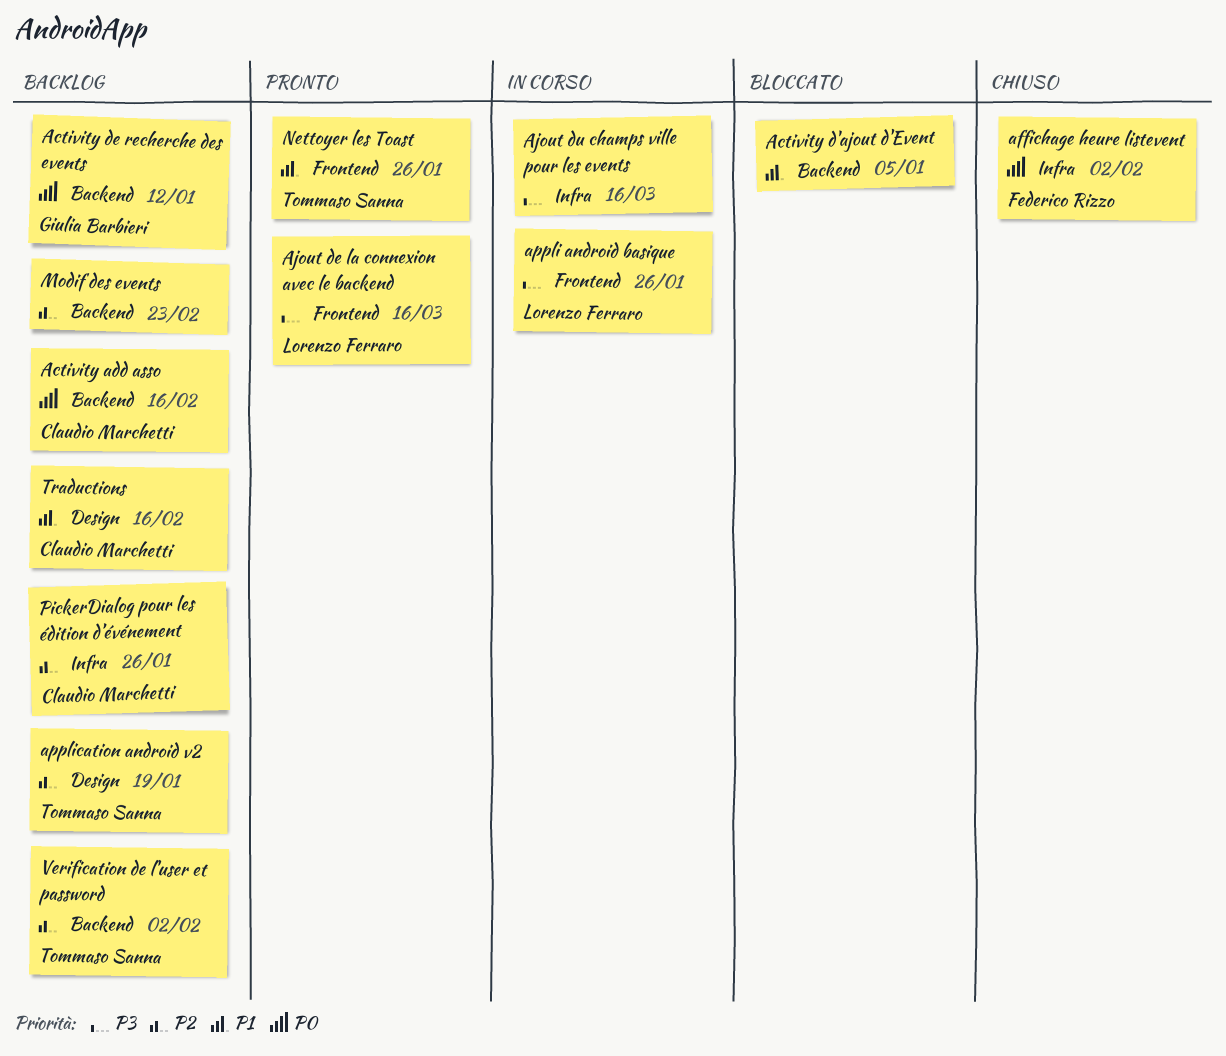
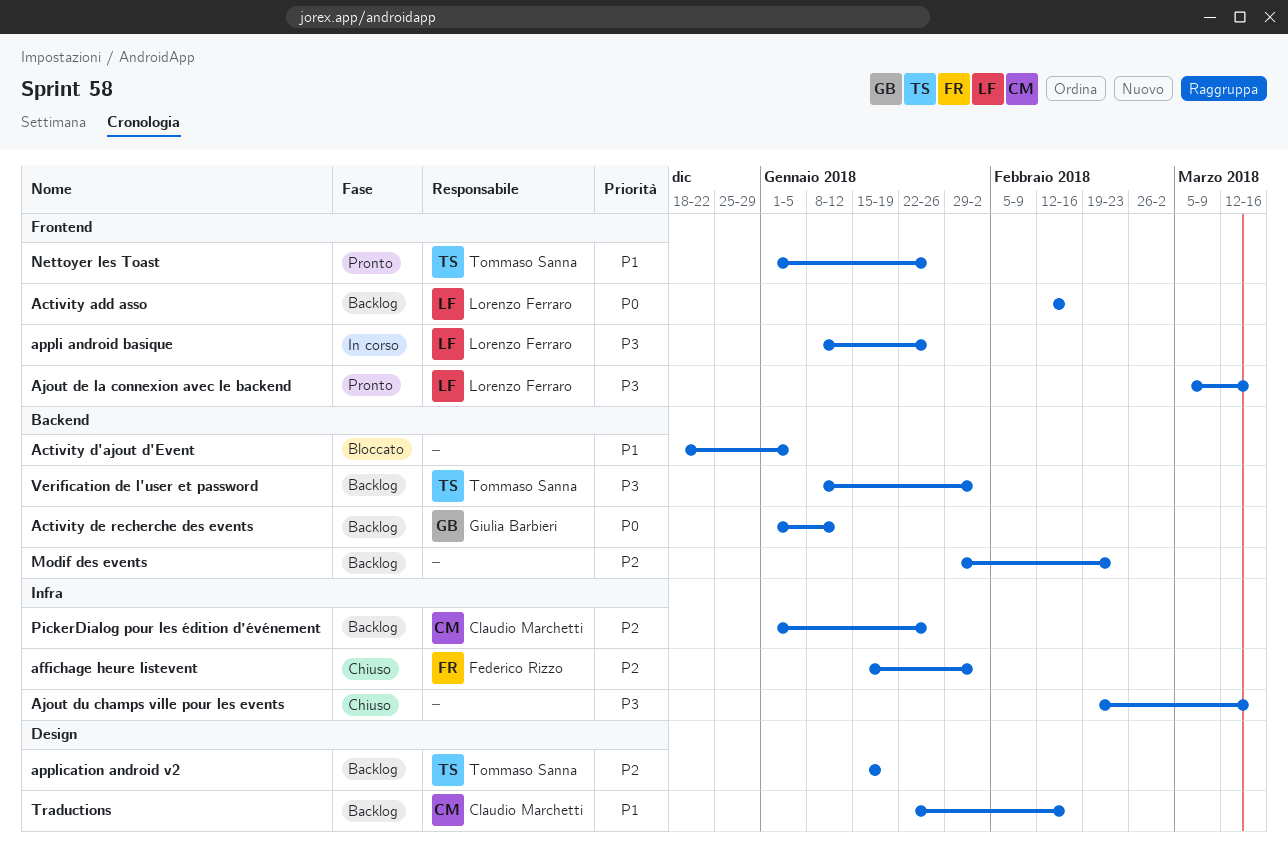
Activity add asso, owner: Claudio Marchetti -> Lorenzo Ferraro
Activity add asso, label: Backend -> Frontend
affichage heure listevent, priority: P0 -> P2
Ajout du champs ville pour les events, status: In corso -> Chiuso
Verification de l'user et password, priority: P2 -> P3

